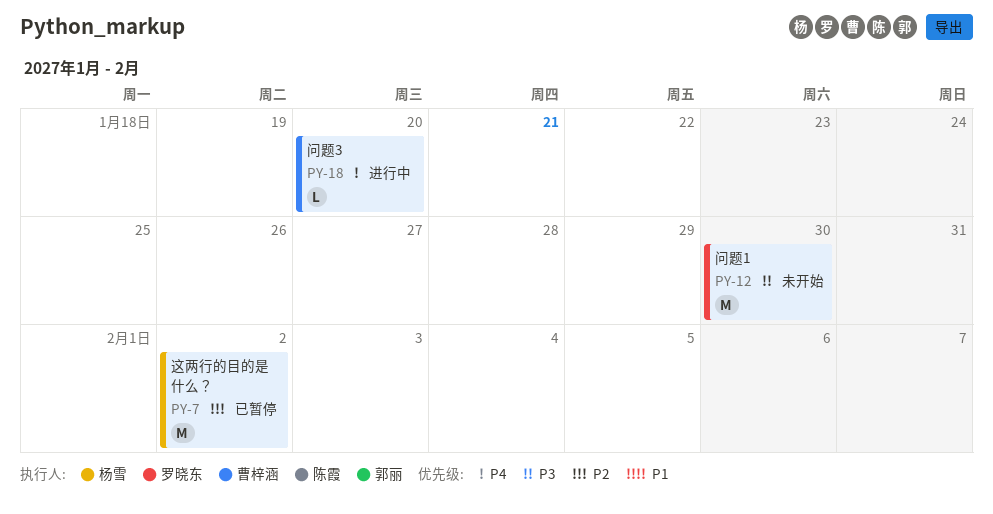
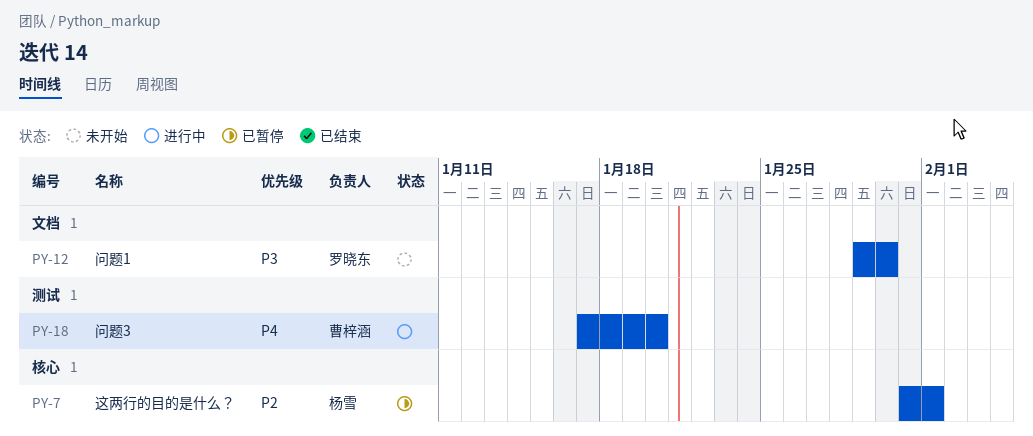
PY-7, due: Feb 2 -> Feb 1

